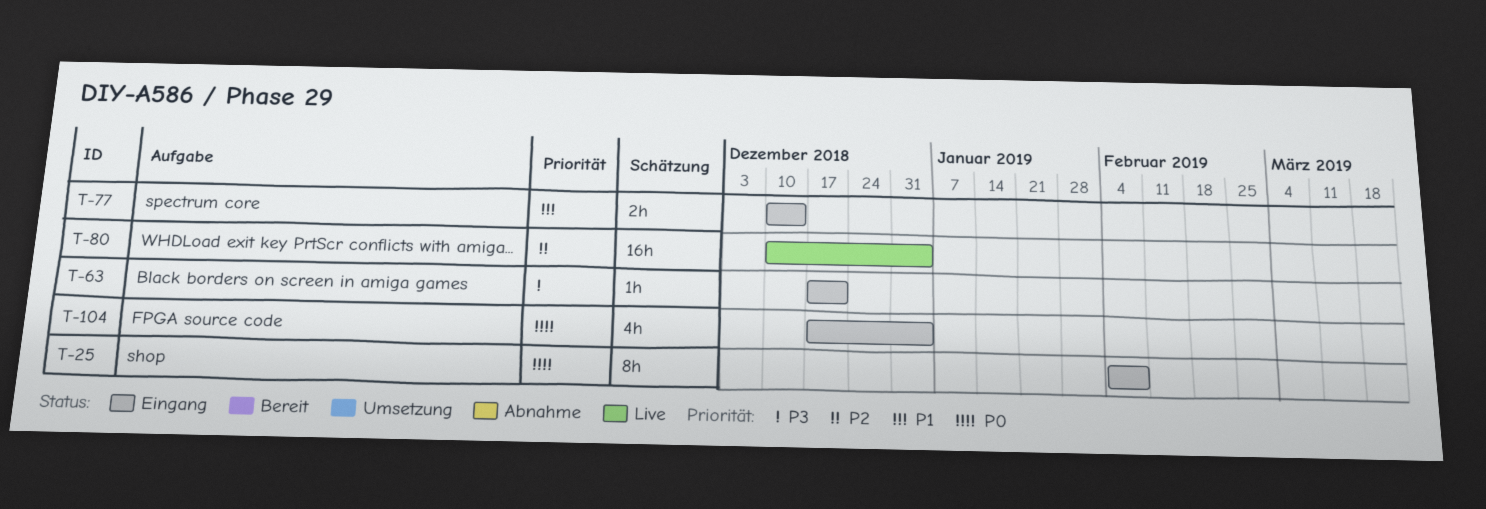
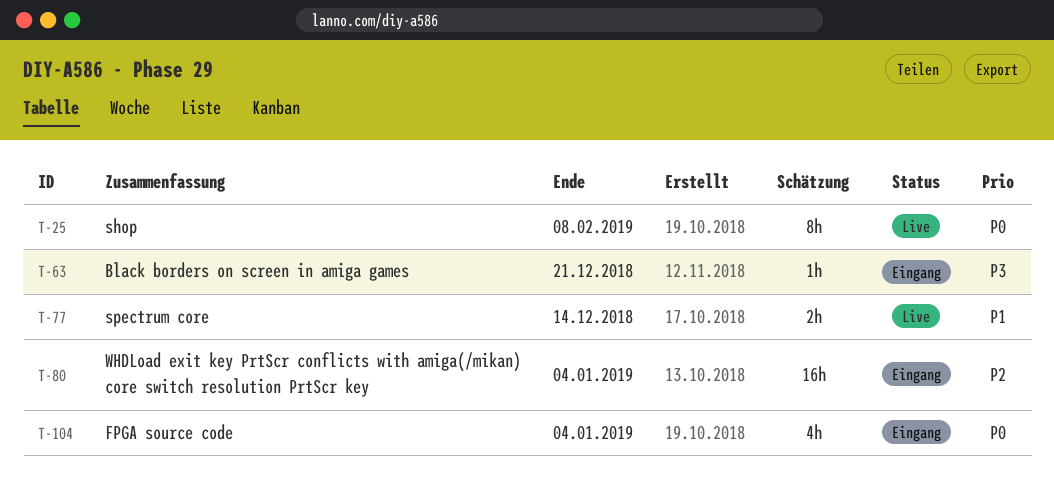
T-25, status: Eingang -> Live
T-77, status: Eingang -> Live
T-80, status: Live -> Eingang

